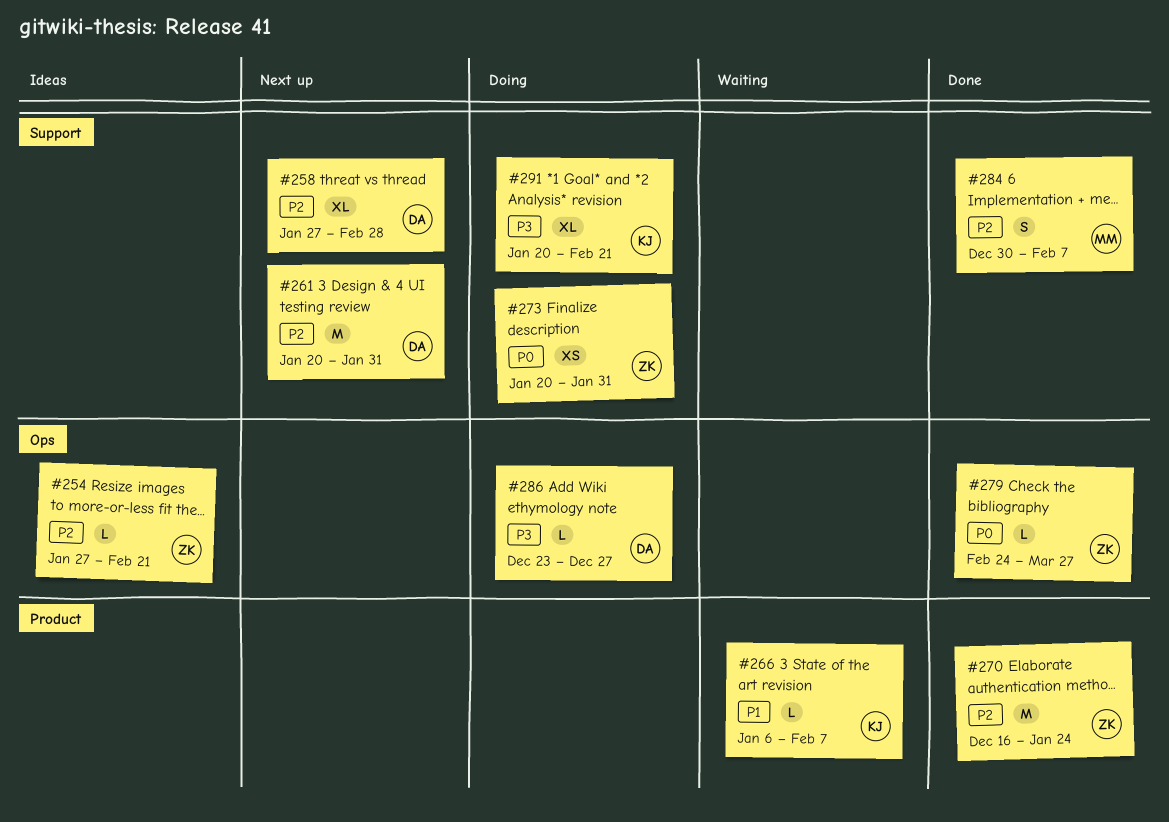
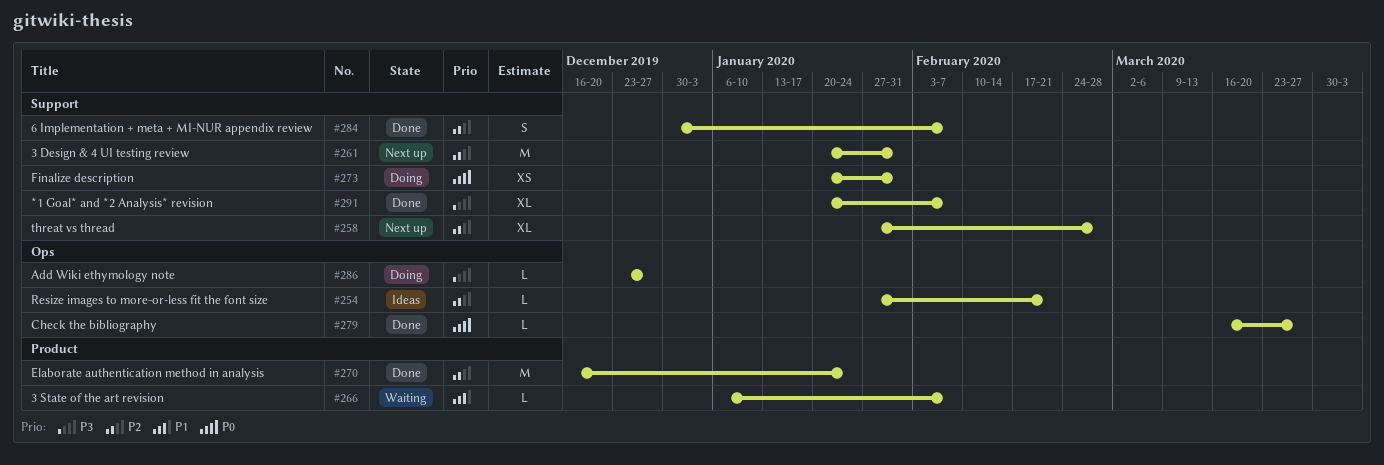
#279, start: Feb 24 -> Mar 16
#291, status: Doing -> Done
#291, due: Feb 21 -> Feb 7

